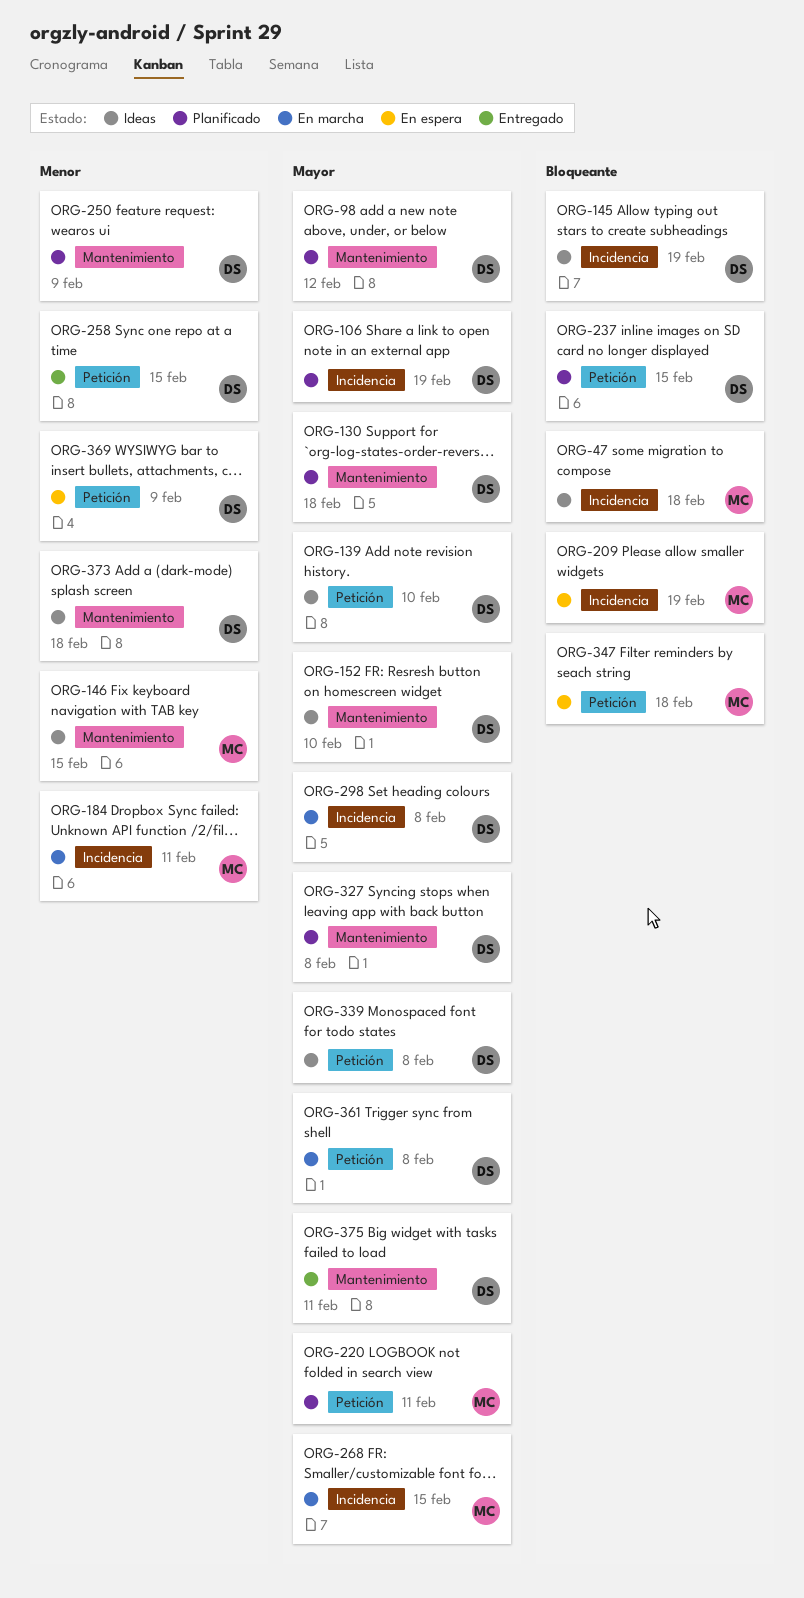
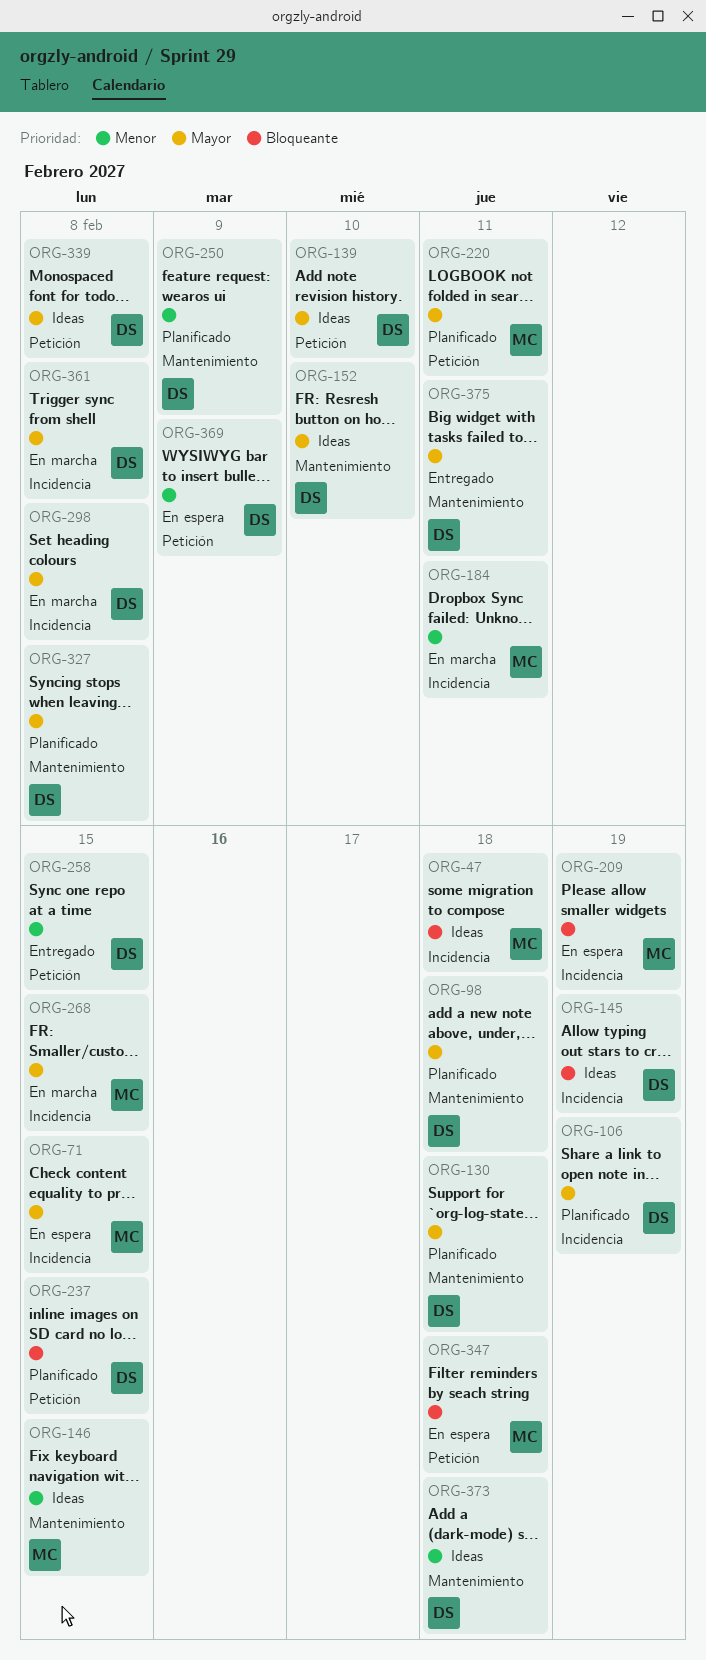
ORG-71: none -> present
ORG-98, due: Feb 12 -> Feb 18
ORG-361, label: Petición -> Incidencia

